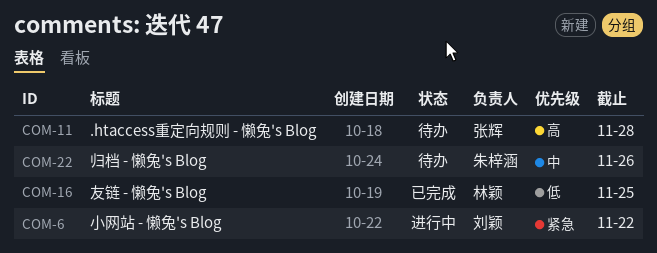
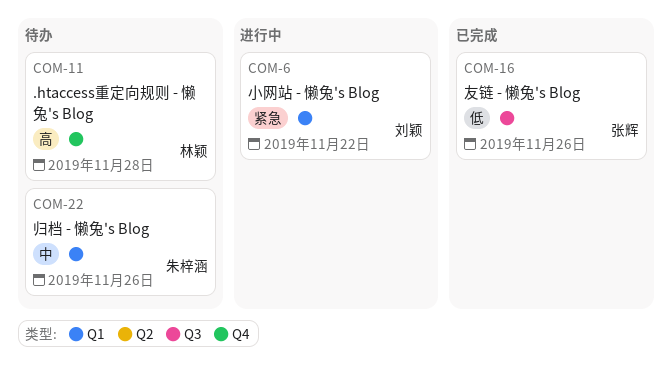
COM-11, owner: 张辉 -> 林颖
COM-16, owner: 林颖 -> 张辉
COM-16, due: Nov 25 -> Nov 26

